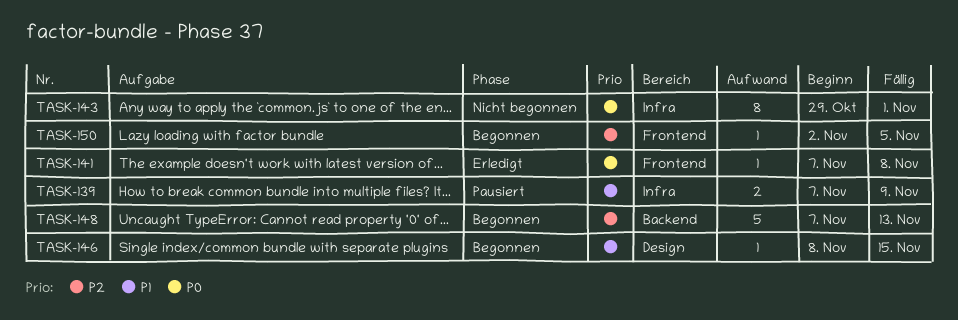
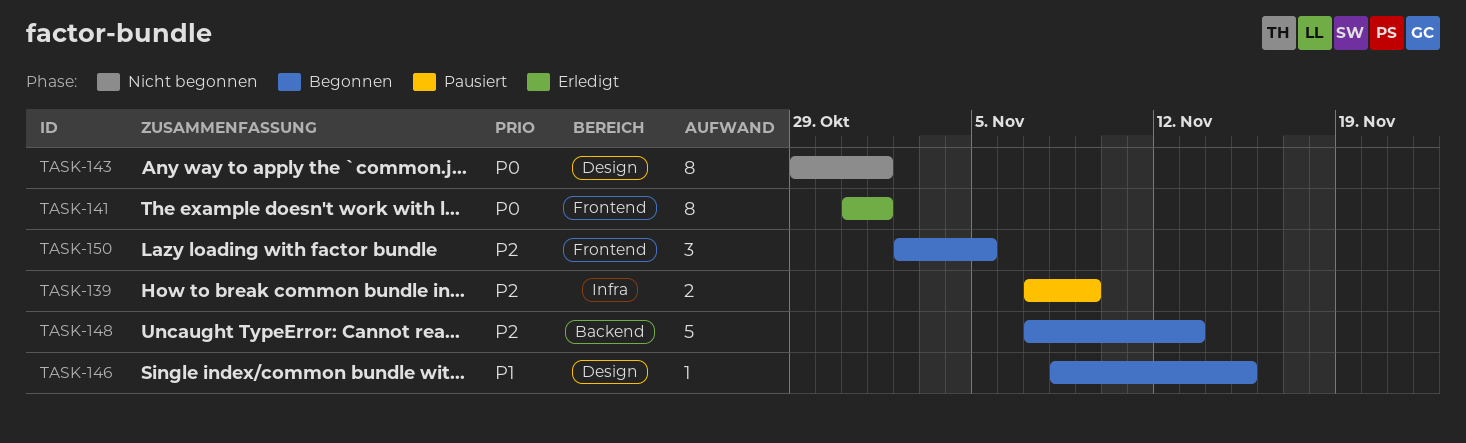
TASK-139, priority: P1 -> P2
TASK-141, estimate: 1 -> 8
TASK-141, start: Nov 7 -> Oct 31
TASK-141, due: Nov 8 -> Nov 1
TASK-143, label: Infra -> Design
TASK-150, estimate: 1 -> 3

